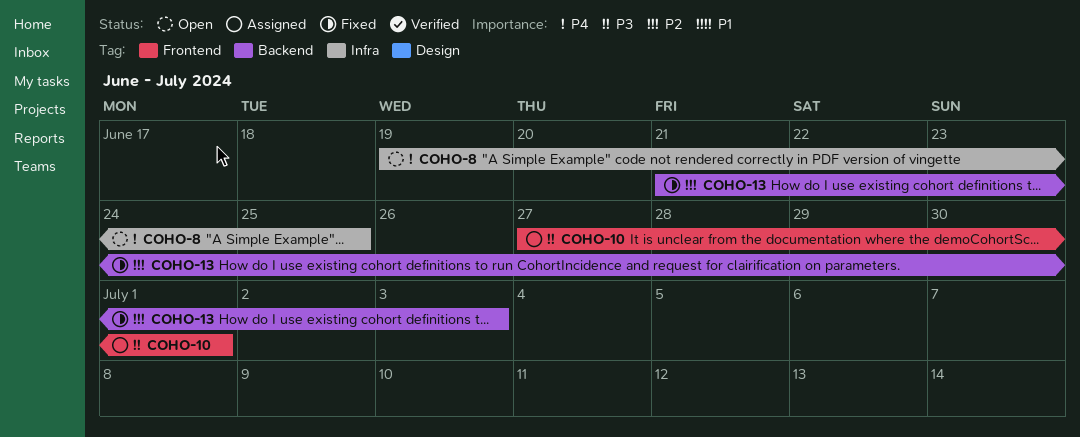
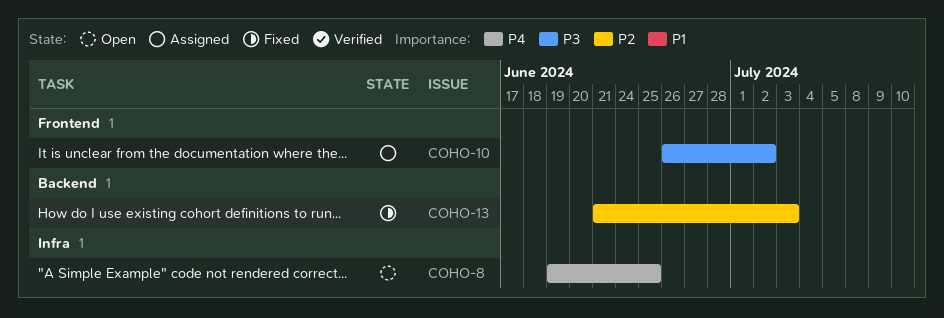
COHO-10, start: Jun 27 -> Jun 26
COHO-10, due: Jul 1 -> Jul 2

